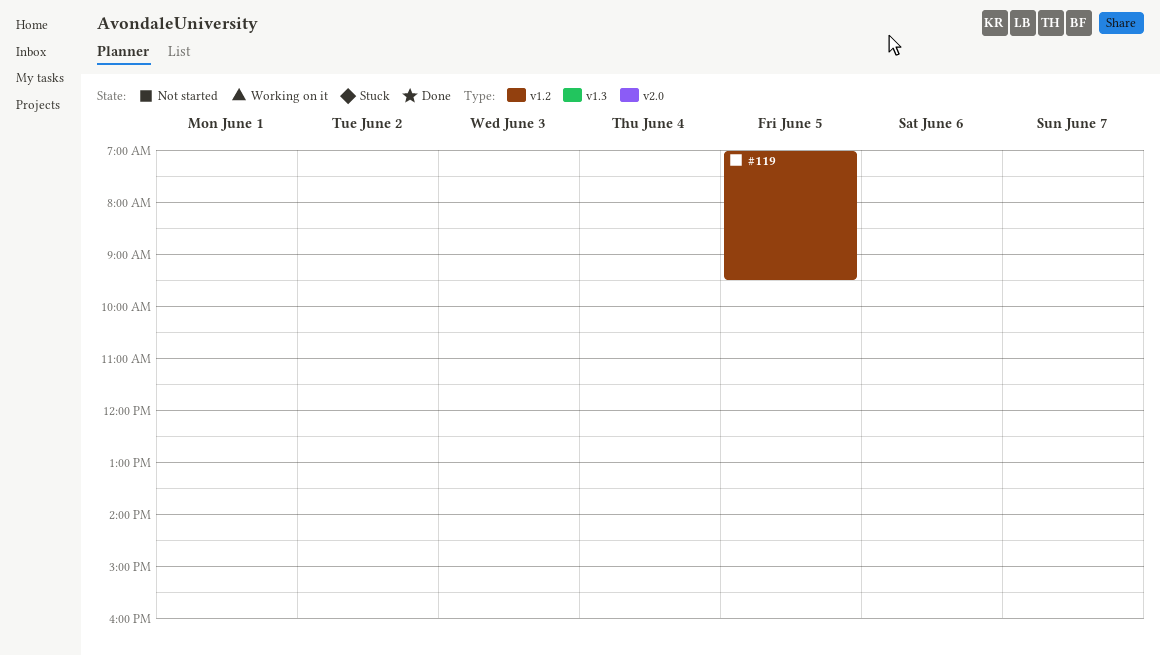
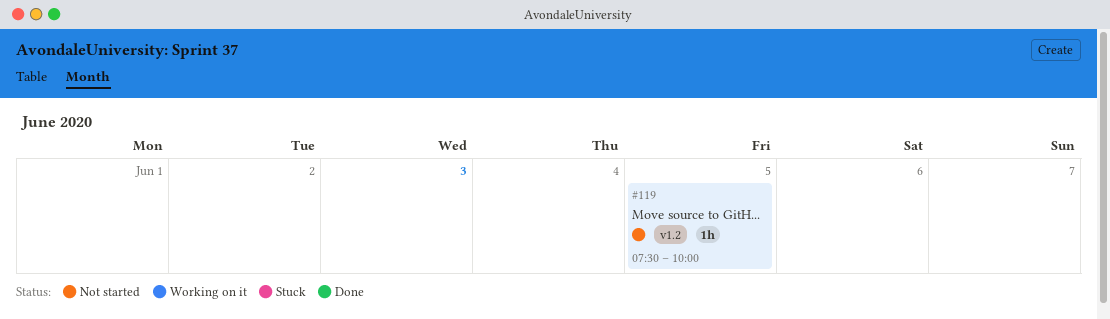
#119, begins: 07:00 -> 07:30
#119, ends: 09:30 -> 10:00

